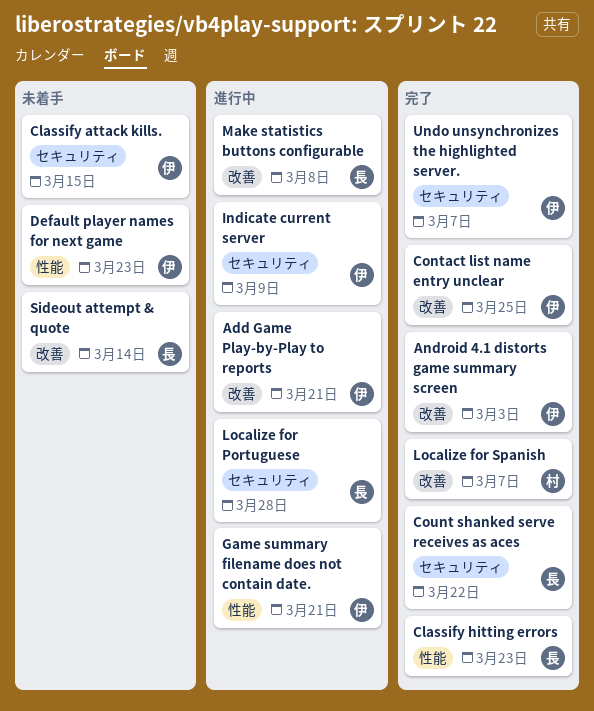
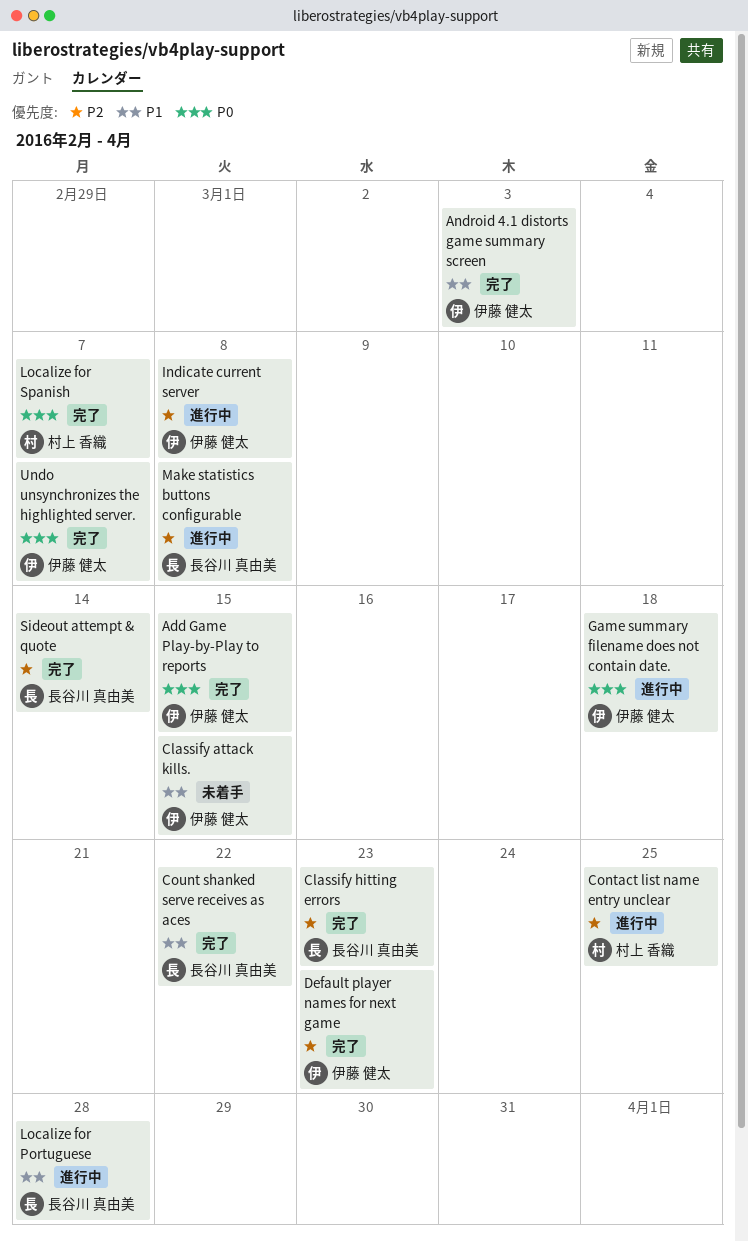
Add Game Play-by-Play to reports, status: 進行中 -> 完了
Add Game Play-by-Play to reports, due: Mar 21 -> Mar 15
Contact list name entry unclear, status: 完了 -> 進行中
Contact list name entry unclear, owner: 伊藤 健太 -> 村上 香織
Default player names for next game, status: 未着手 -> 完了
Game summary filename does not contain date., due: Mar 21 -> Mar 18
Indicate current server, due: Mar 9 -> Mar 8
Sideout attempt & quote, status: 未着手 -> 完了

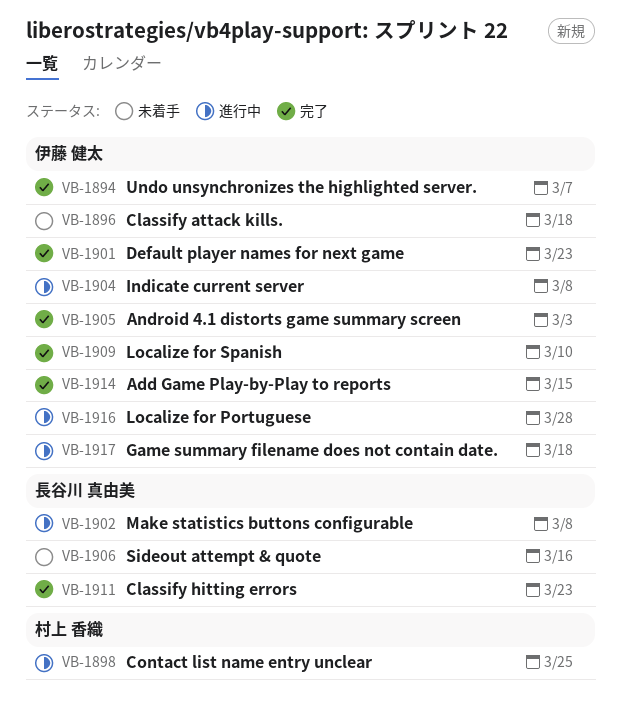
Classify attack kills., due: Mar 15 -> Mar 18
Count shanked serve receives as aces: present -> none
Localize for Portuguese, owner: 長谷川 真由美 -> 伊藤 健太
Localize for Spanish, owner: 村上 香織 -> 伊藤 健太
Localize for Spanish, due: Mar 7 -> Mar 10
Sideout attempt & quote, status: 完了 -> 未着手
Sideout attempt & quote, due: Mar 14 -> Mar 16

